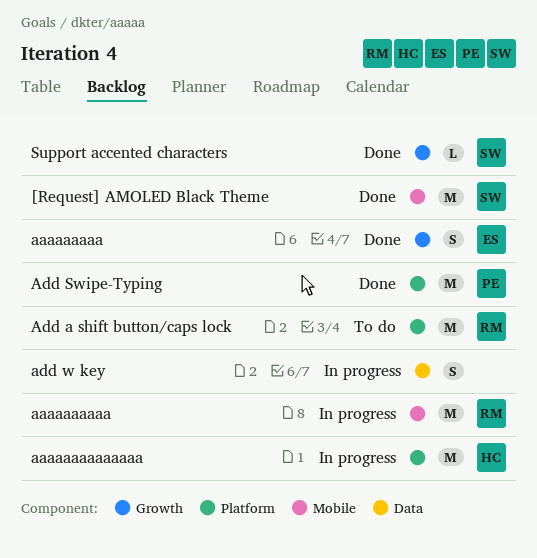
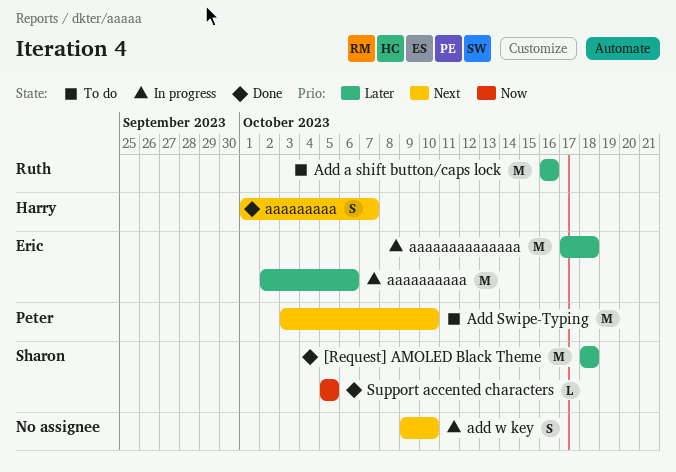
aaaaaaaaa, owner: Eric -> Harry
aaaaaaaaaa, owner: Ruth -> Eric
aaaaaaaaaaaaaa, owner: Harry -> Eric
Add Swipe-Typing, status: Done -> To do

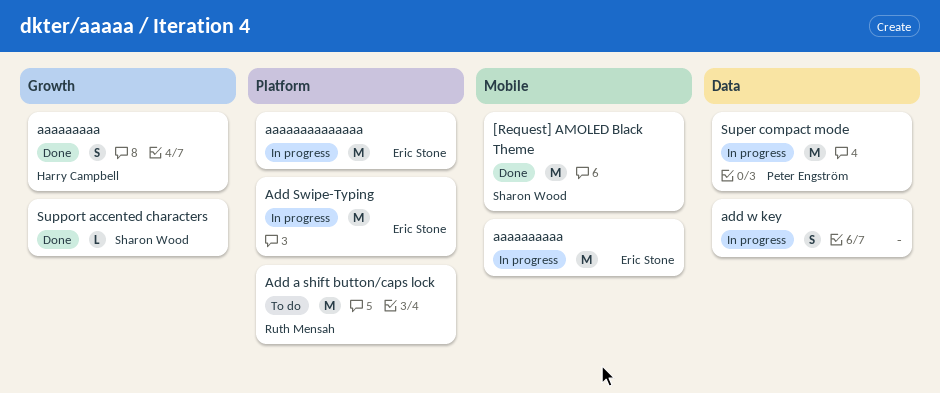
Add Swipe-Typing, status: To do -> In progress
Add Swipe-Typing, owner: Peter Engström -> Eric Stone
Super compact mode: none -> present

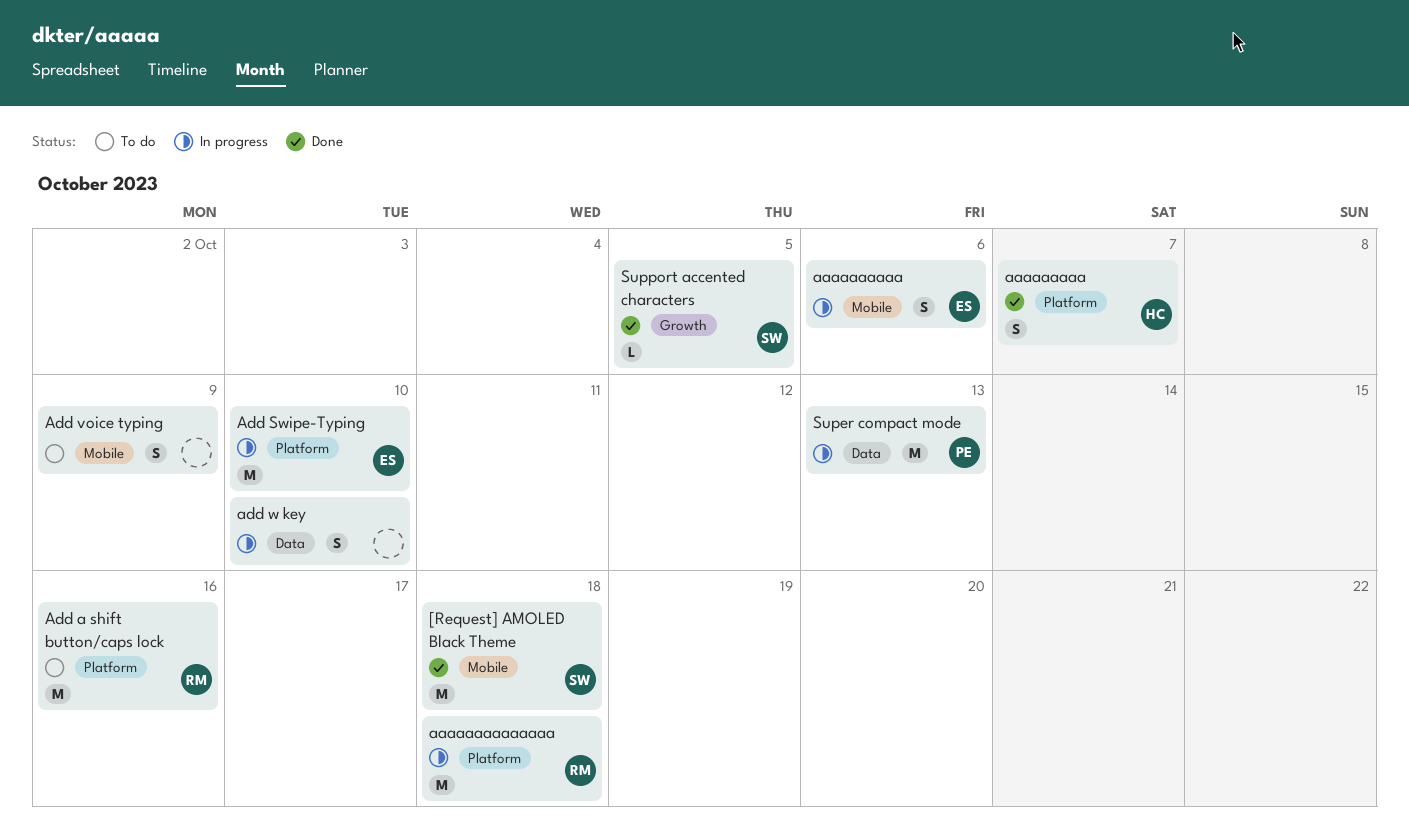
aaaaaaaaa, label: Growth -> Platform
aaaaaaaaaa, estimate: M -> S
aaaaaaaaaaaaaa, owner: Eric Stone -> Ruth Mensah
Add voice typing: none -> present

